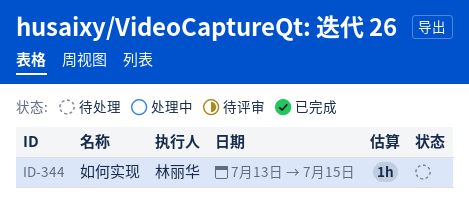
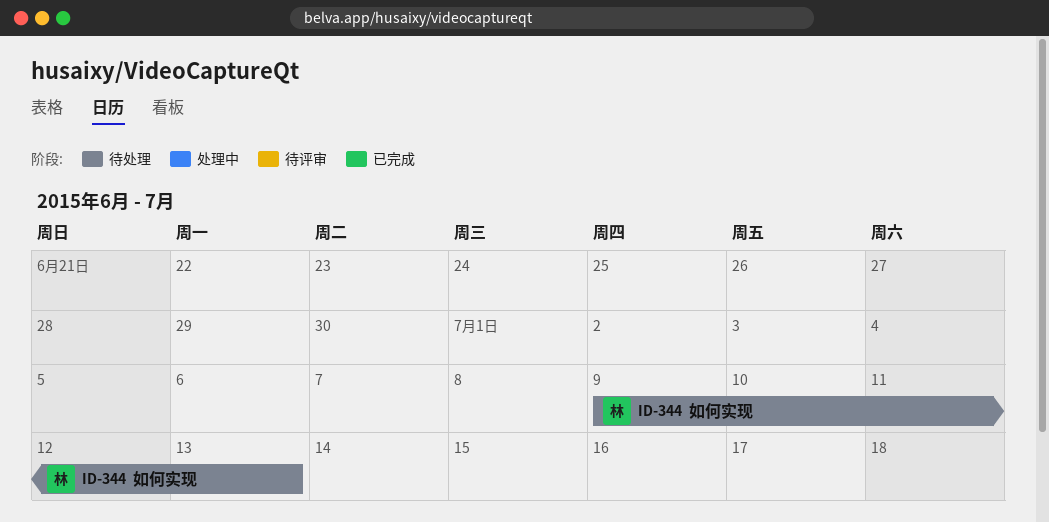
ID-344, start: Jul 13 -> Jul 9
ID-344, due: Jul 15 -> Jul 13

